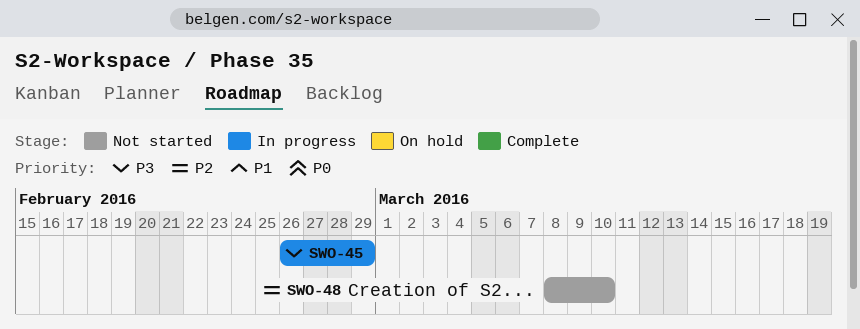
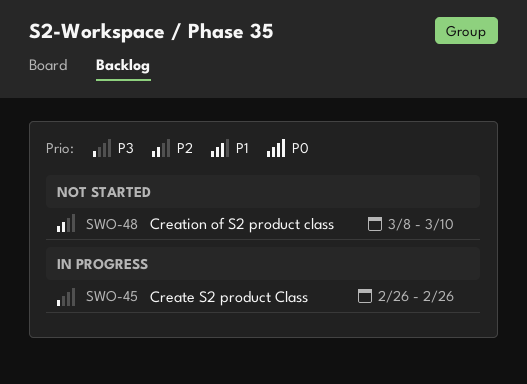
SWO-45, due: Feb 29 -> Feb 26

